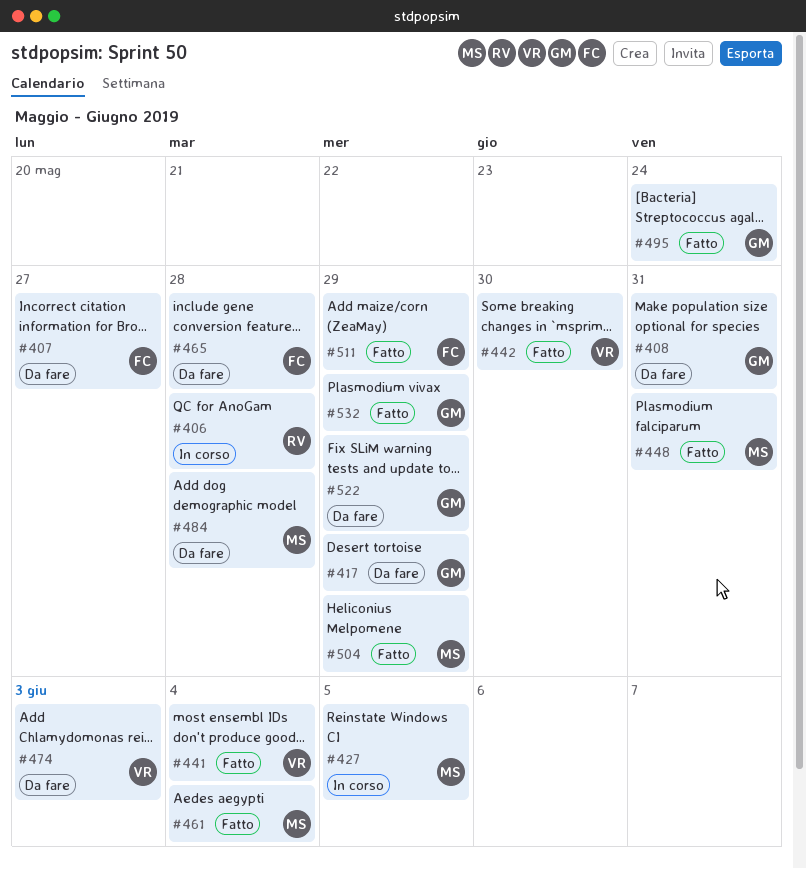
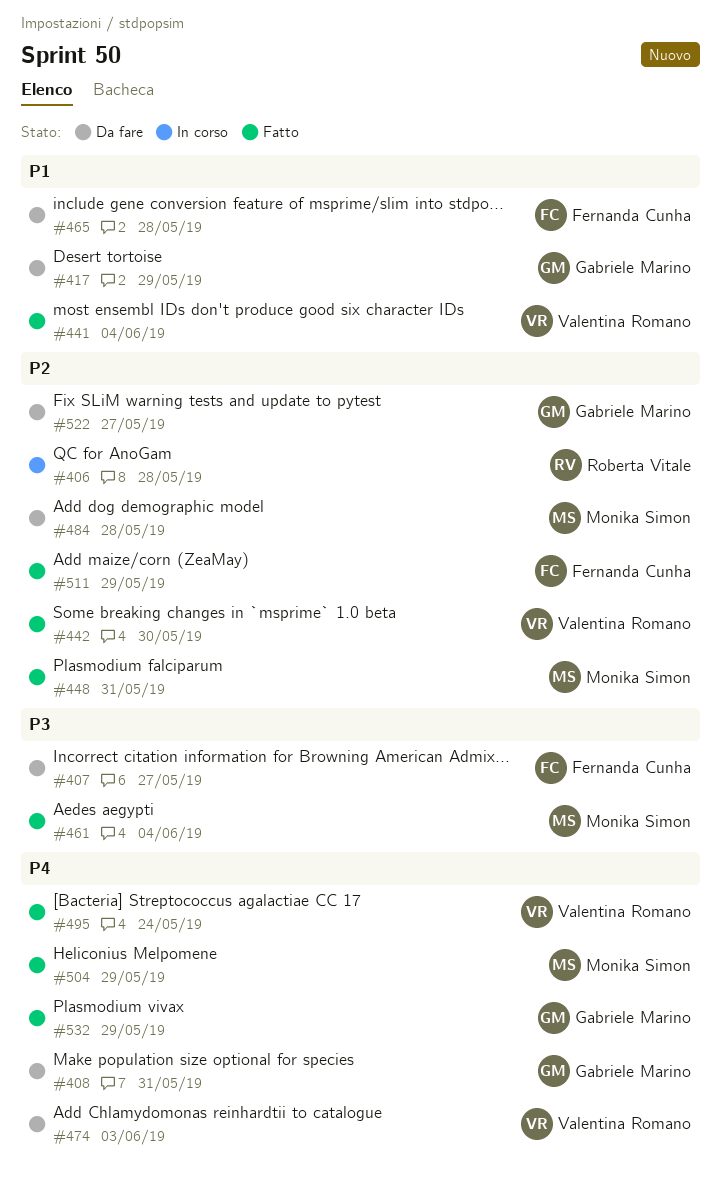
#427: present -> none
#495, owner: Gabriele Marino -> Valentina Romano
#522, due: May 29 -> May 27

